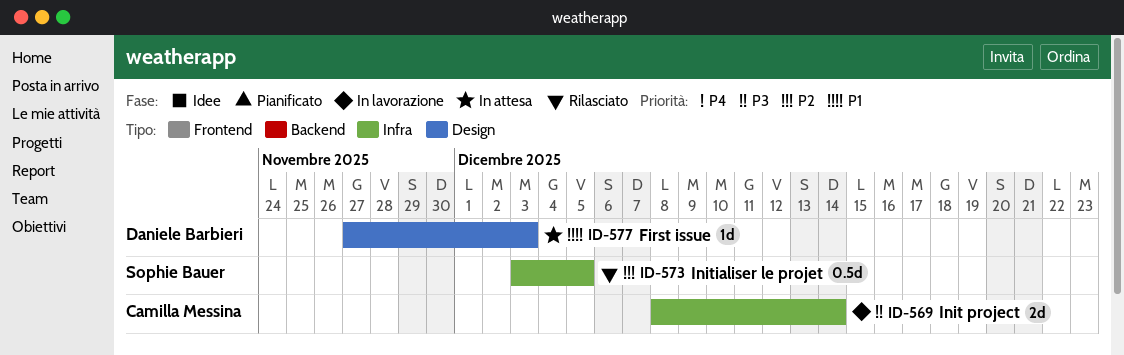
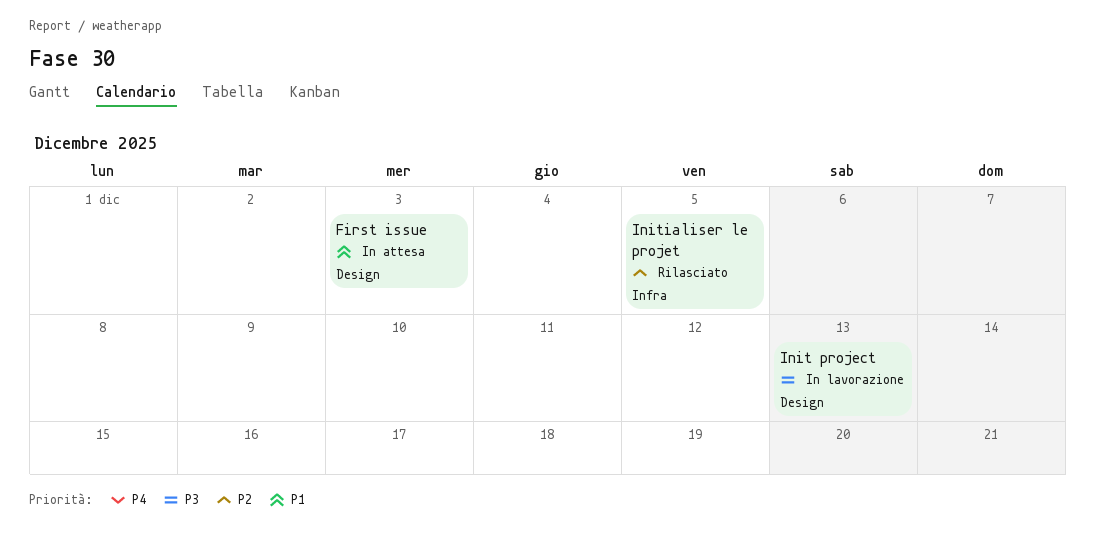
Init project, label: Infra -> Design
Init project, due: Dec 14 -> Dec 13

